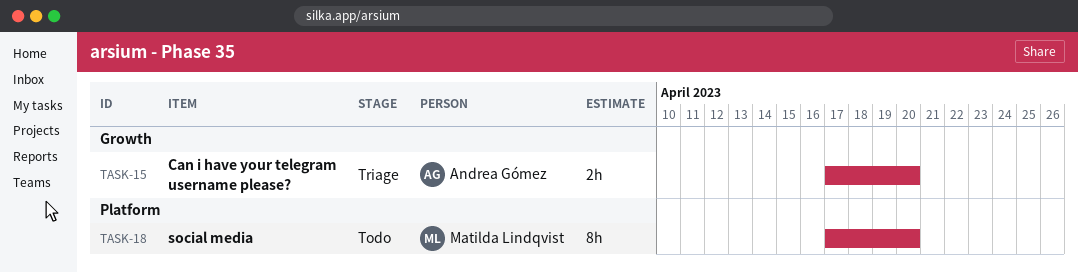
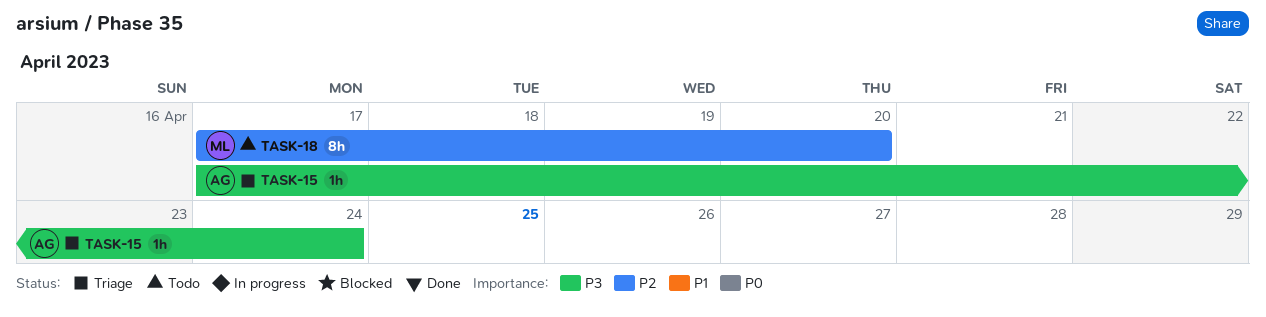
TASK-15, estimate: 2h -> 1h
TASK-15, due: Apr 20 -> Apr 24

